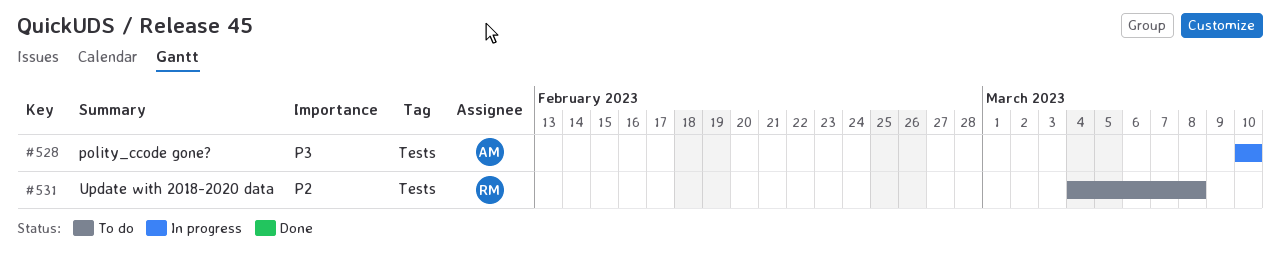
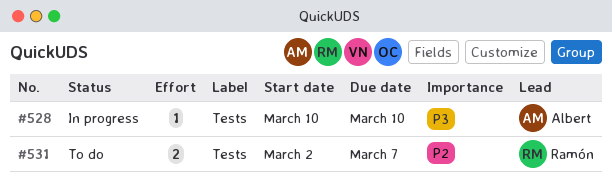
#531, start: Mar 4 -> Mar 2
#531, due: Mar 8 -> Mar 7

